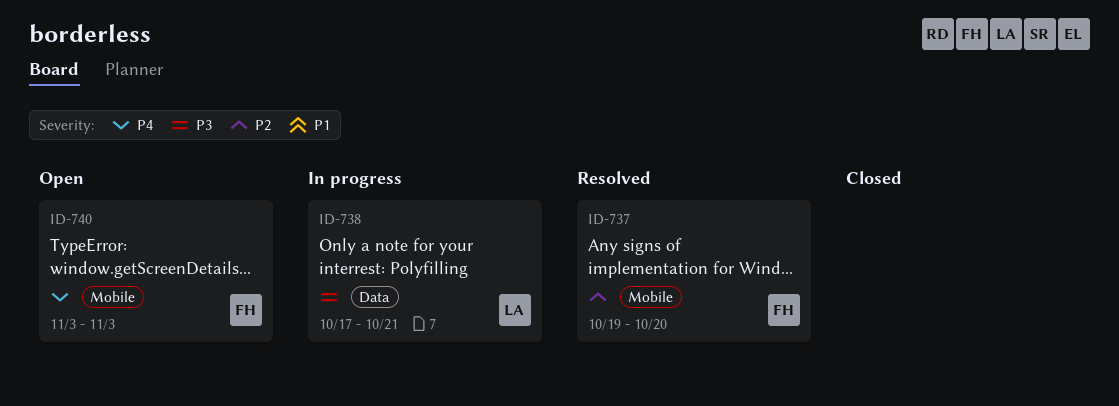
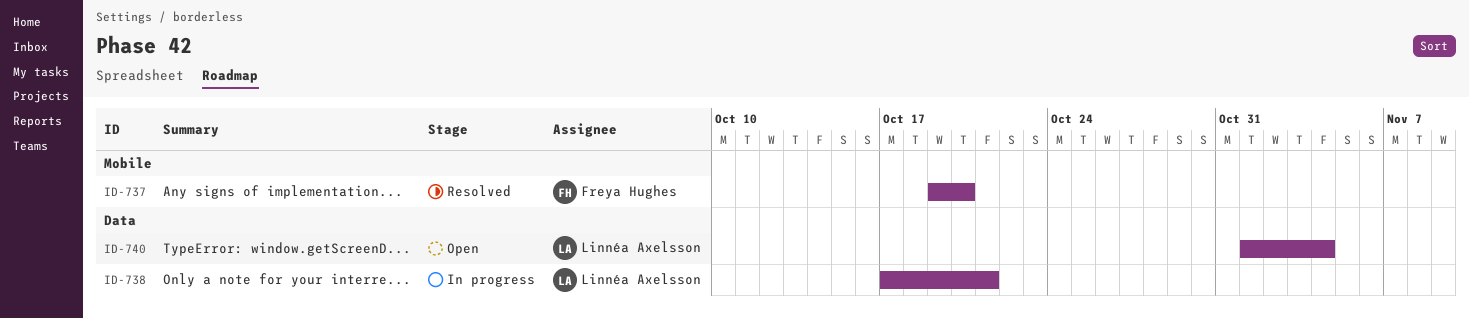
ID-740, owner: Freya Hughes -> Linnéa Axelsson
ID-740, label: Mobile -> Data
ID-740, start: Nov 3 -> Nov 1
ID-740, due: Nov 3 -> Nov 4

